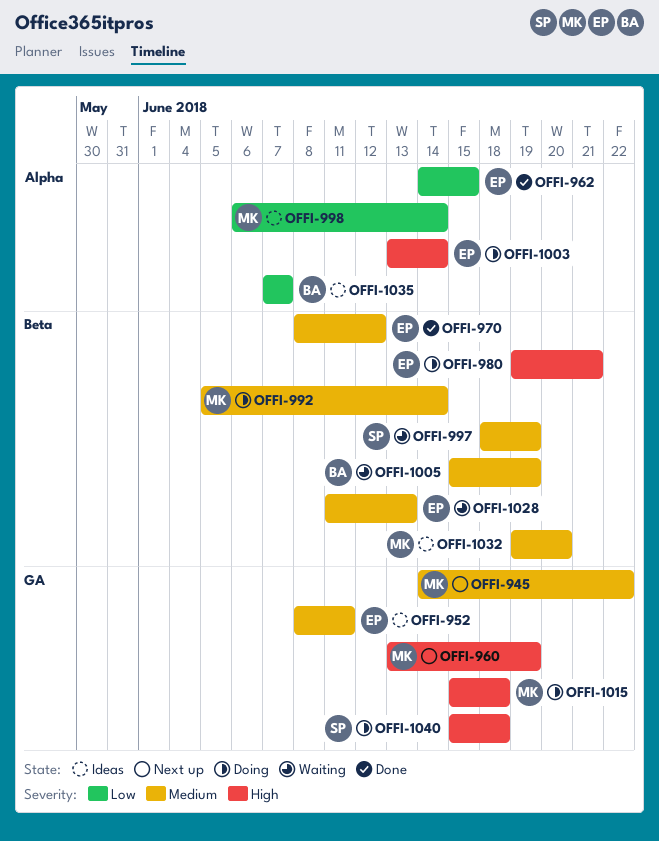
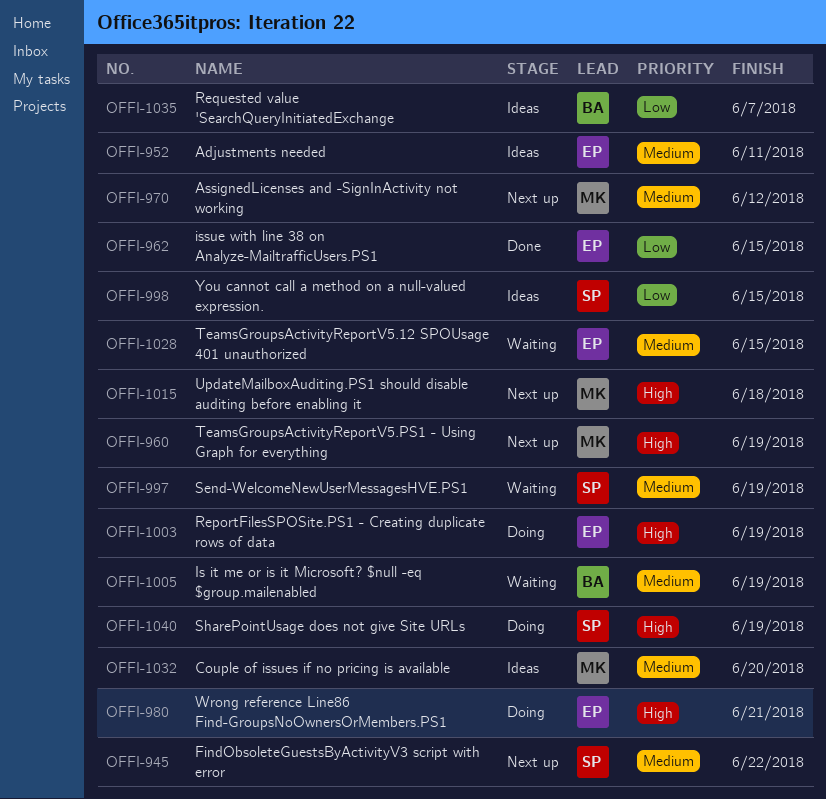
OFFI-945, owner: MK -> SP
OFFI-970, status: Done -> Next up
OFFI-970, owner: EP -> MK
OFFI-992: present -> none
OFFI-998, owner: MK -> SP
OFFI-998, due: Jun 14 -> Jun 15
OFFI-1003, due: Jun 14 -> Jun 19
OFFI-1015, status: Doing -> Next up
OFFI-1028, due: Jun 13 -> Jun 15
OFFI-1040, due: Jun 18 -> Jun 19

